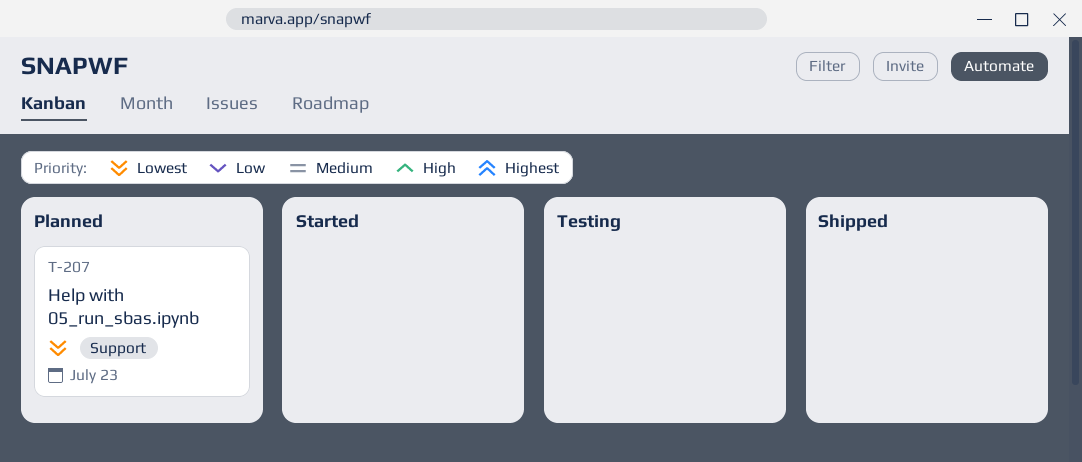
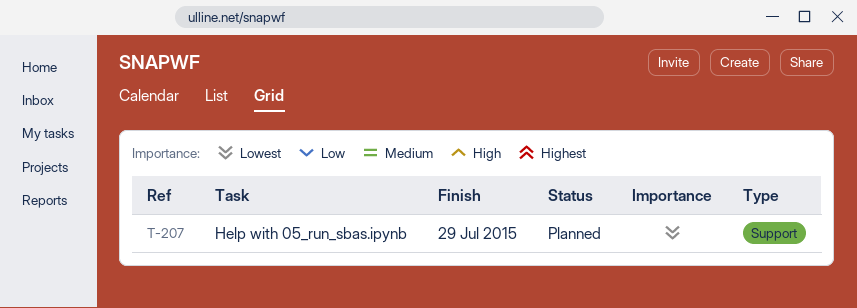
T-207, due: Jul 23 -> Jul 29

